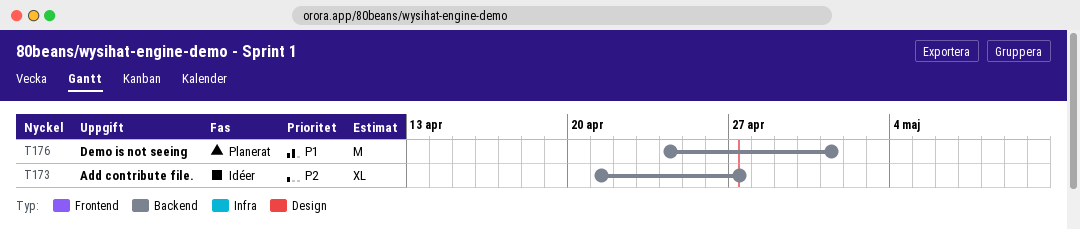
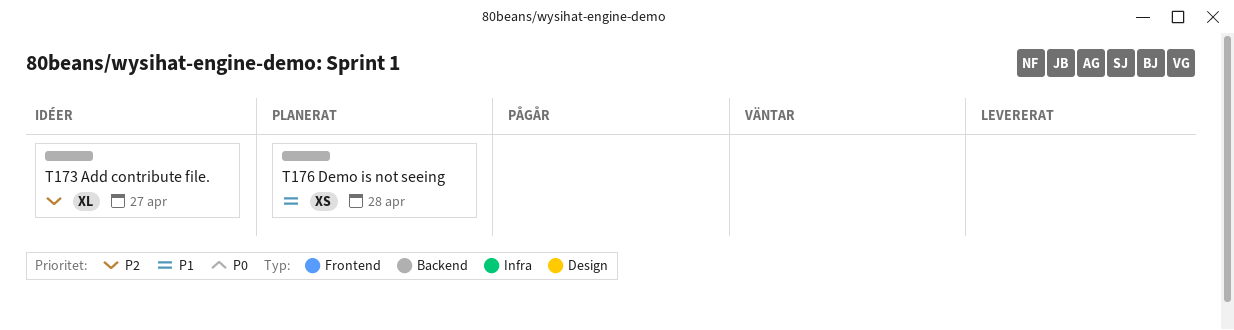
T176, estimate: M -> XS
T176, due: May 1 -> Apr 28

